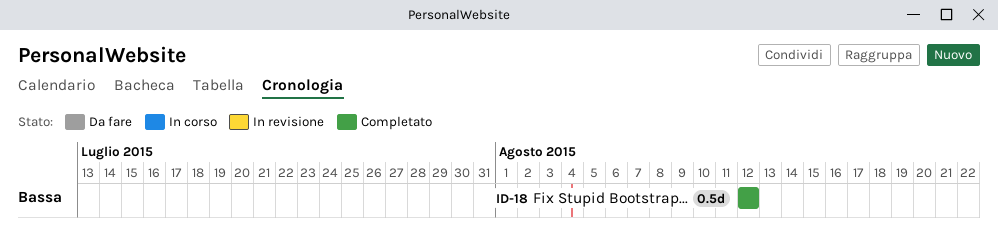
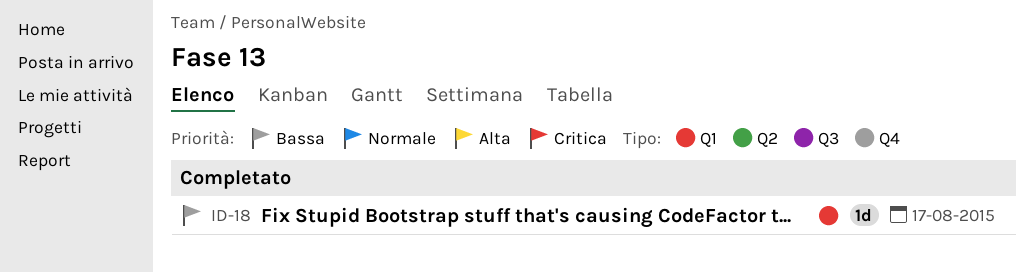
ID-18, estimate: 0.5d -> 1d
ID-18, due: Aug 12 -> Aug 17

